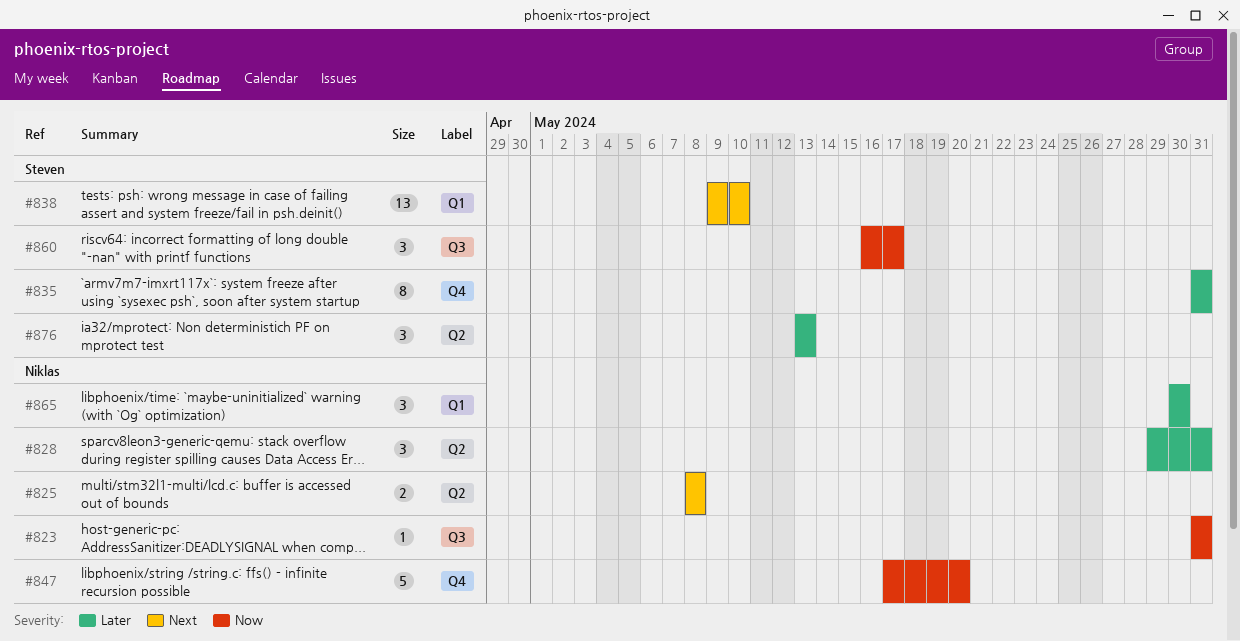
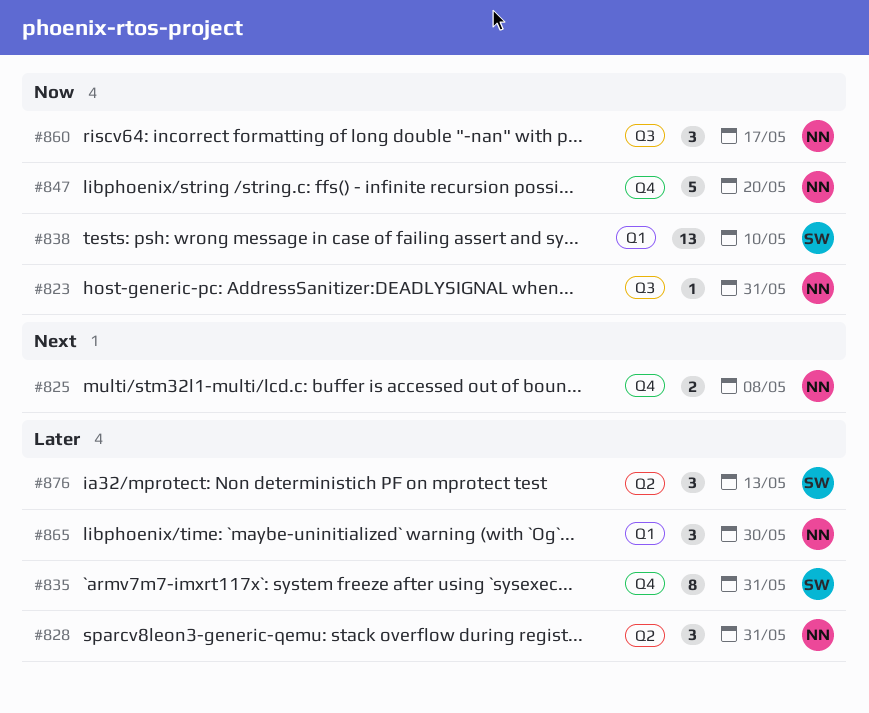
#825, label: Q2 -> Q4
#838, priority: Next -> Now
#860, owner: Steven -> Niklas

